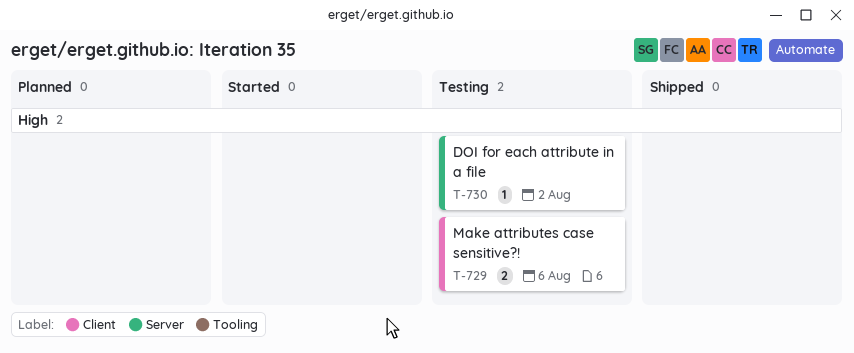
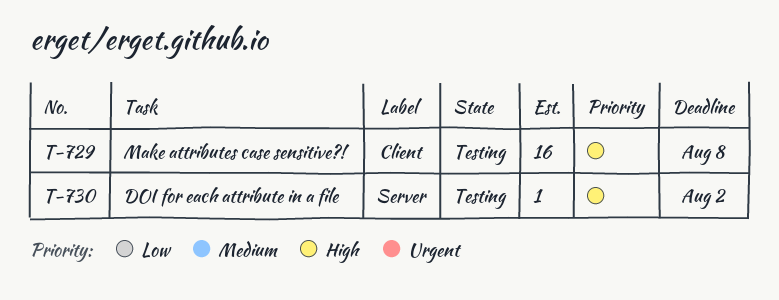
T-729, estimate: 2 -> 16
T-729, due: Aug 6 -> Aug 8

